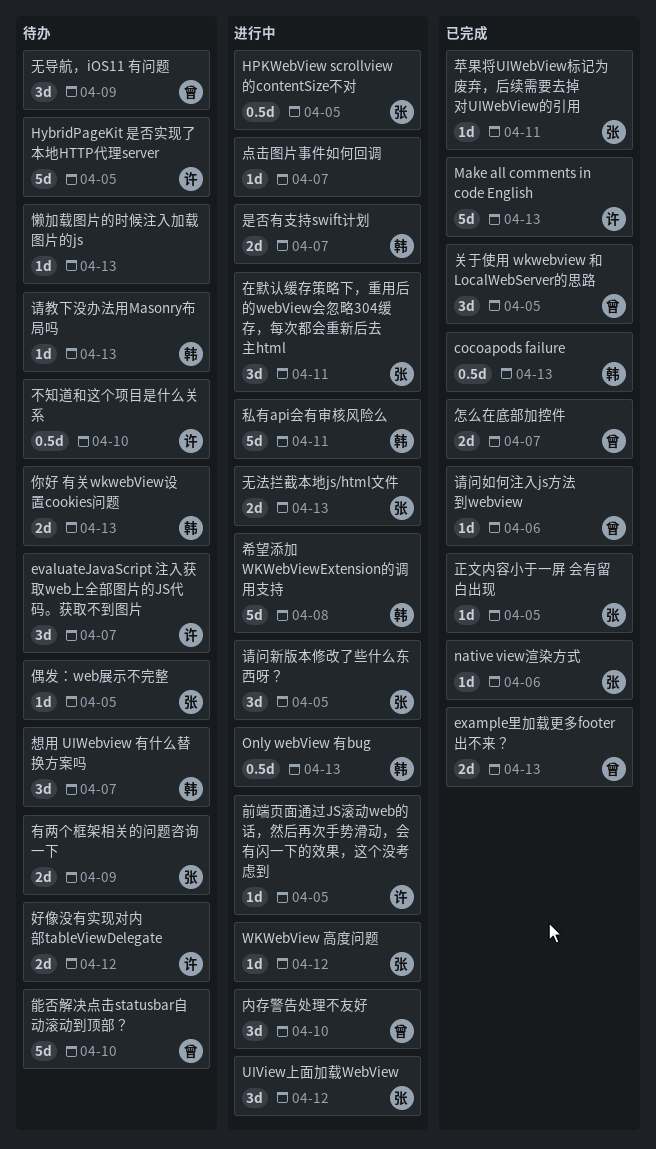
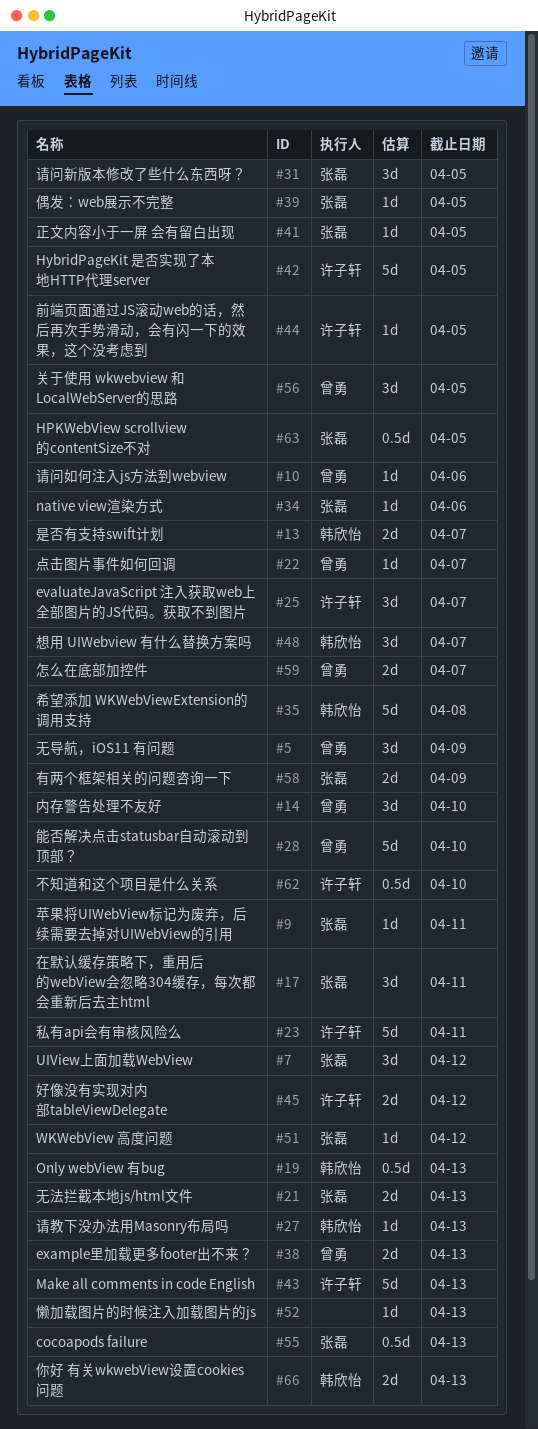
cocoapods failure, owner: 韩欣怡 -> 张磊
点击图片事件如何回调, owner: none -> 曾勇
私有api会有审核风险么, owner: 韩欣怡 -> 许子轩

